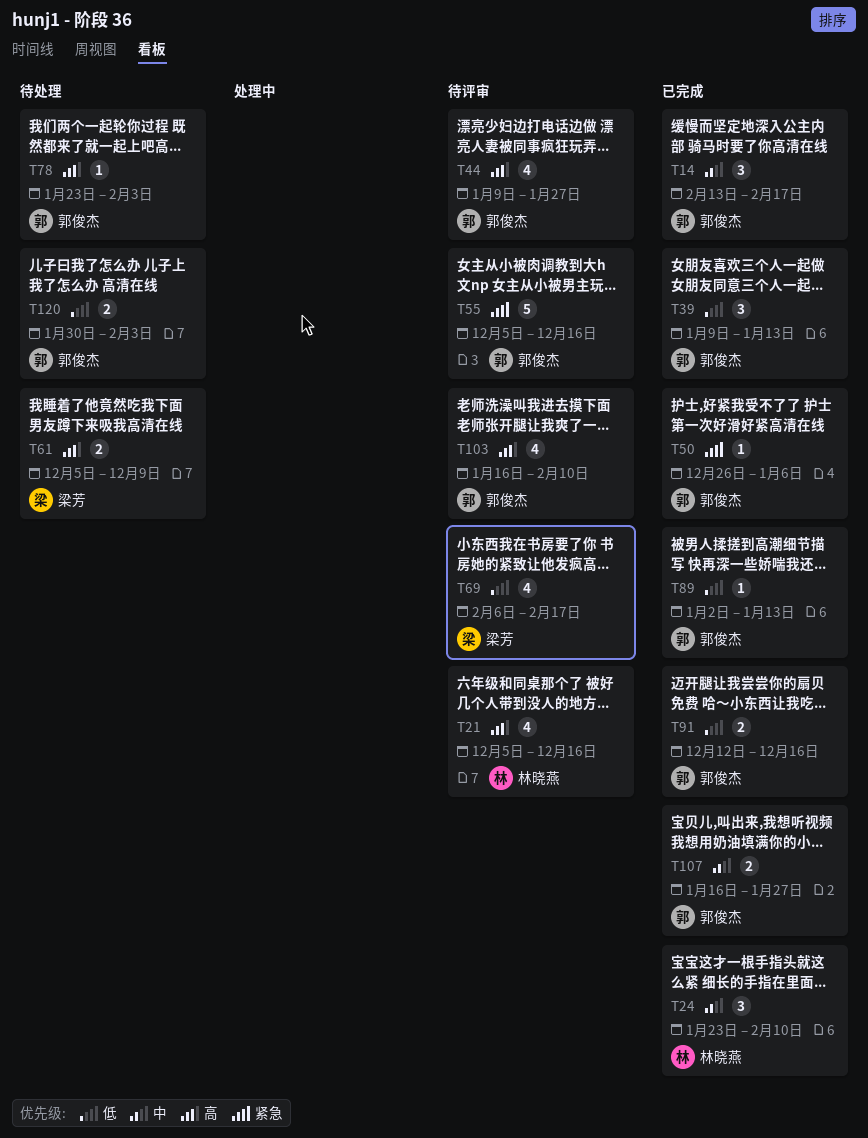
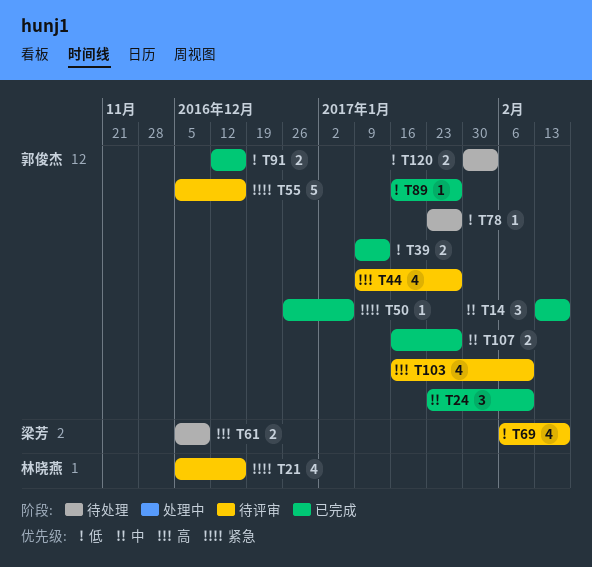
T21, priority: 高 -> 紧急
T24, owner: 林晓燕 -> 郭俊杰
T39, estimate: 3 -> 2
T78, priority: 高 -> 低
T78, due: Feb 3 -> Jan 27
T89, start: Jan 2 -> Jan 16
T89, due: Jan 13 -> Jan 27

